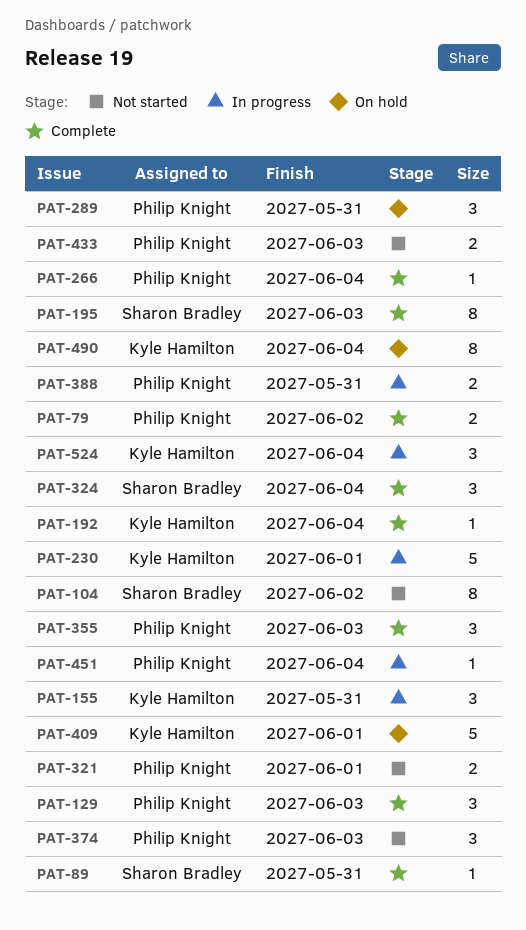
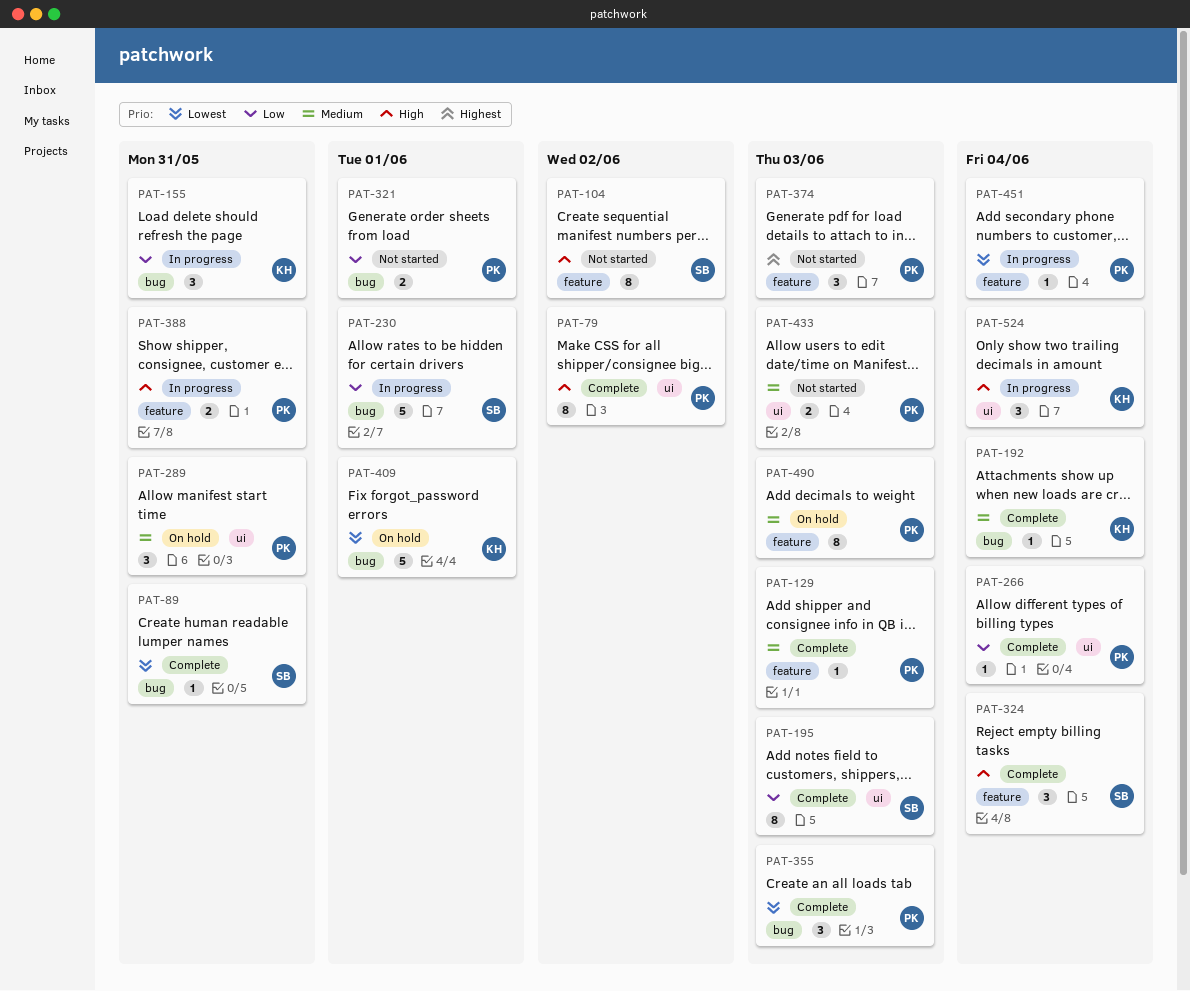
PAT-79, estimate: 2 -> 8
PAT-129, estimate: 3 -> 1
PAT-230, owner: Kyle Hamilton -> Sharon Bradley
PAT-490, owner: Kyle Hamilton -> Philip Knight
PAT-490, due: Jun 4 -> Jun 3

